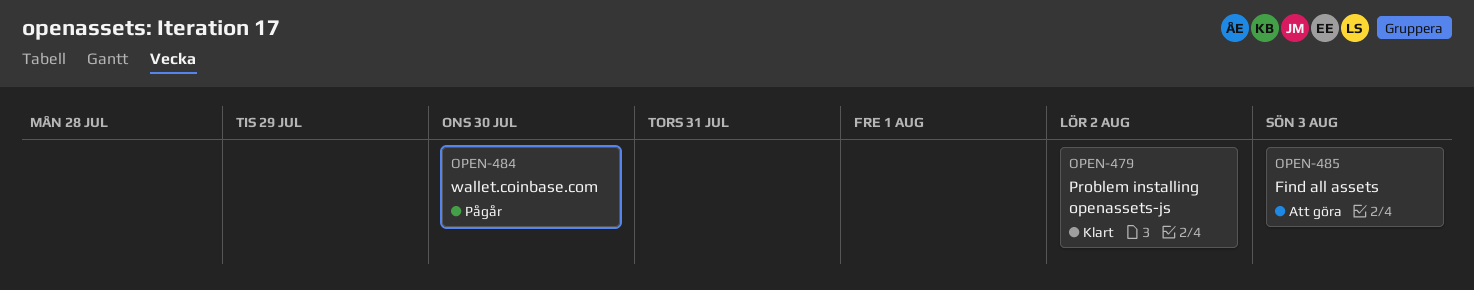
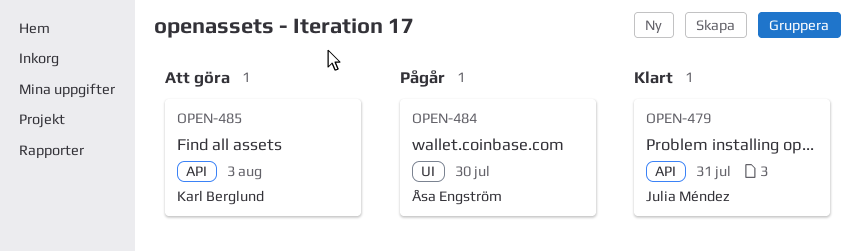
OPEN-479, due: Aug 2 -> Jul 31

